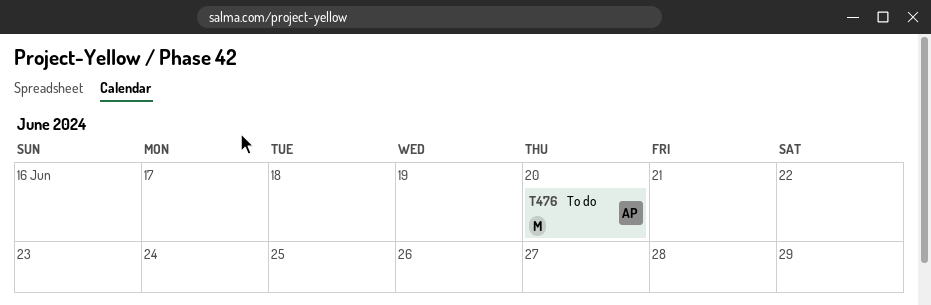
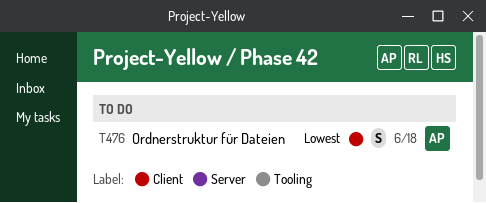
T476, estimate: M -> S
T476, due: Jun 20 -> Jun 18

